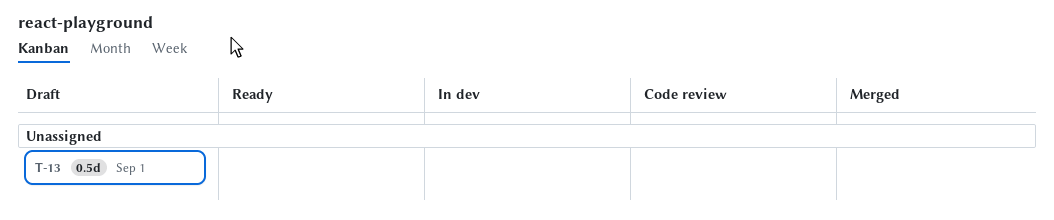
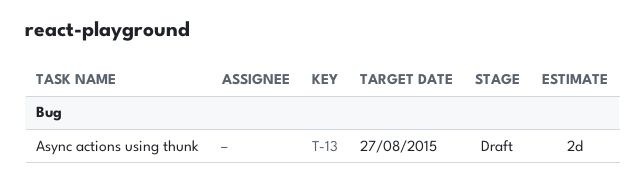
T-13, estimate: 0.5d -> 2d
T-13, due: Sep 1 -> Aug 27

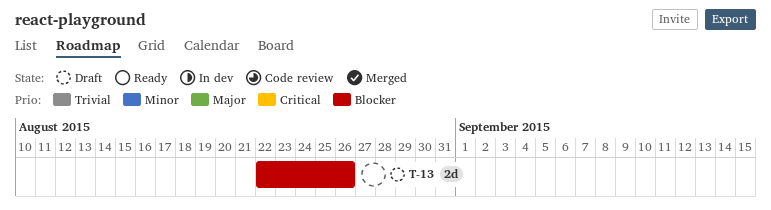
T-13, due: Aug 27 -> Aug 26

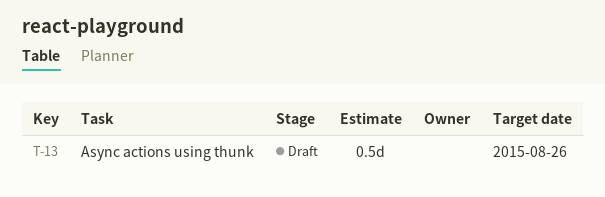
T-13, estimate: 2d -> 0.5d

